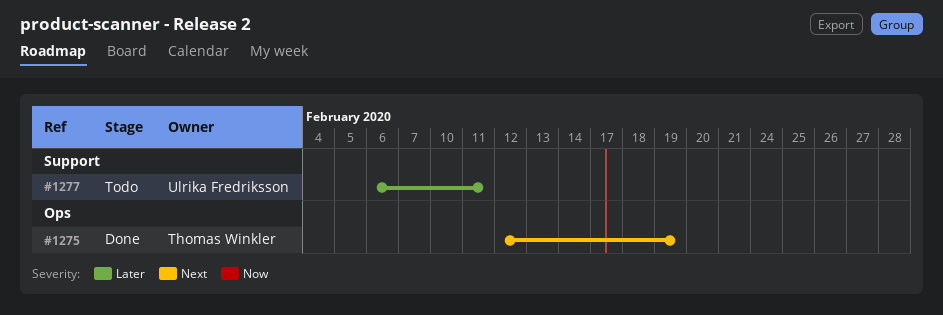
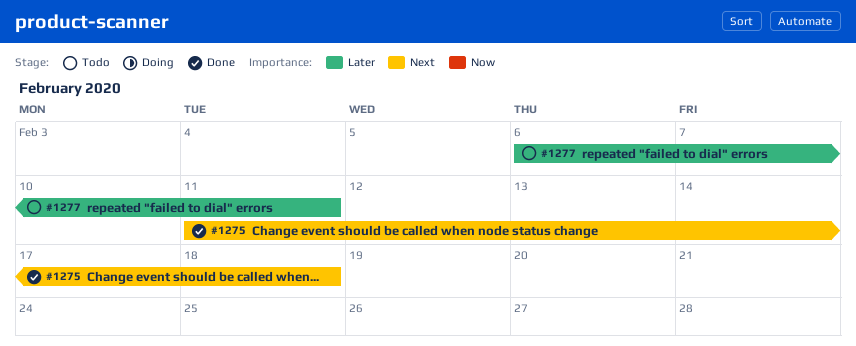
#1275, start: Feb 12 -> Feb 11
#1275, due: Feb 19 -> Feb 18

